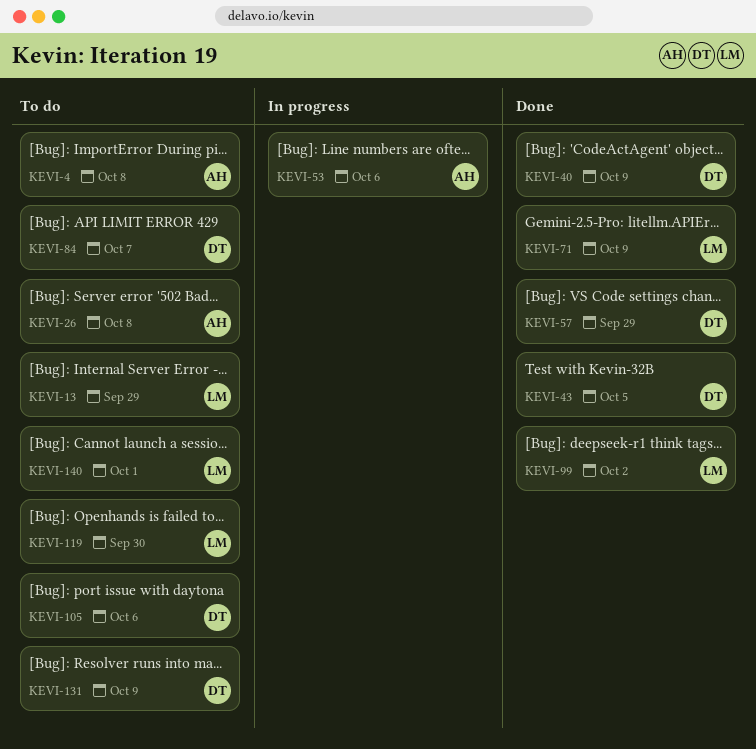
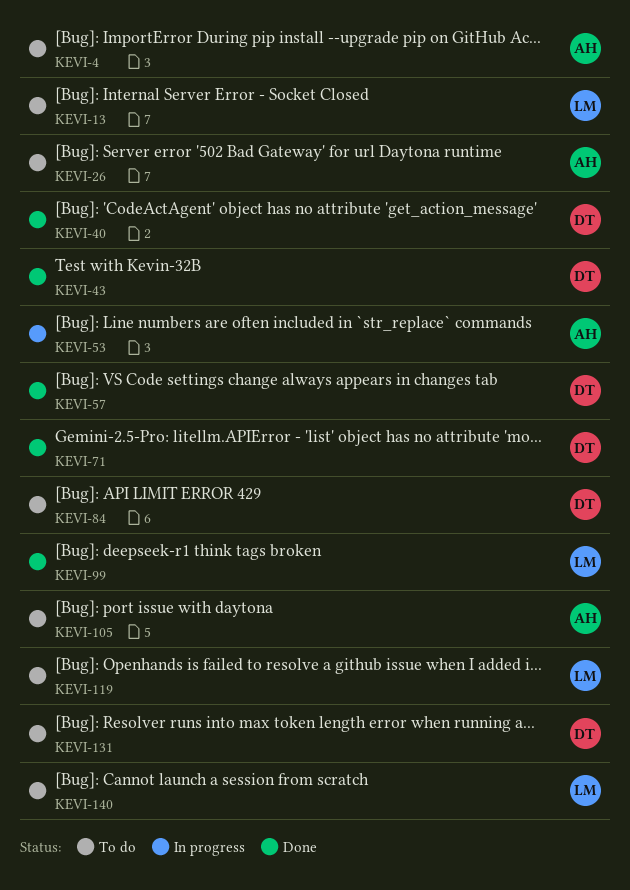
KEVI-71, owner: LM -> DT
KEVI-105, owner: DT -> AH

